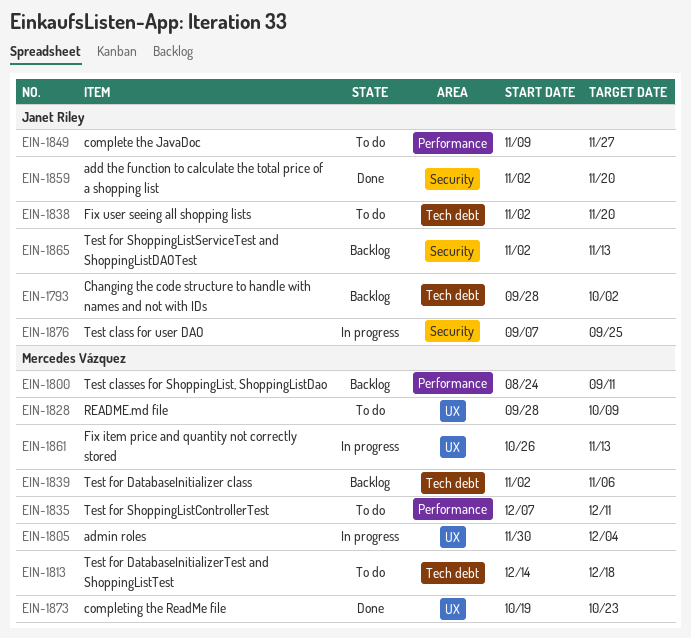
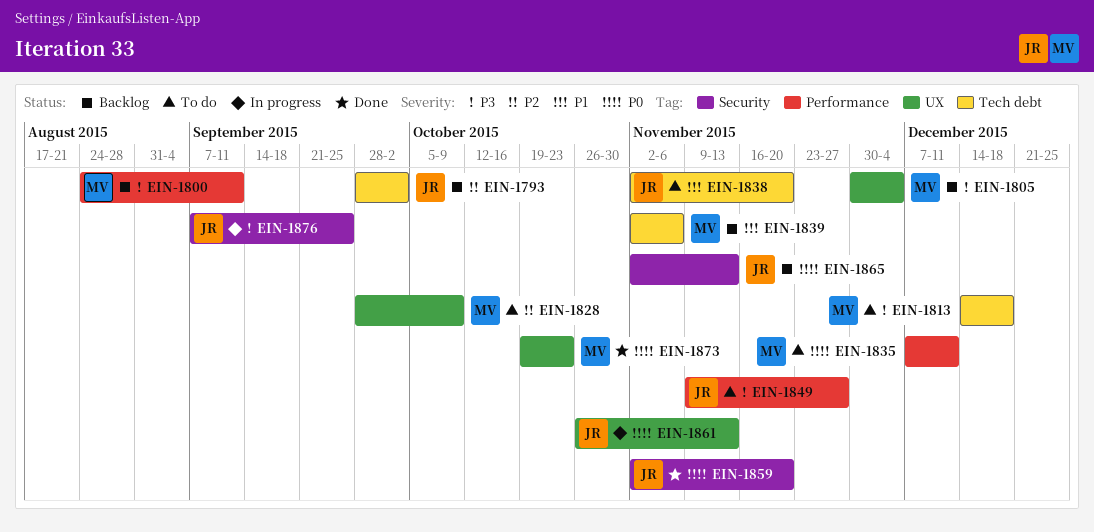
EIN-1805, status: In progress -> Backlog
EIN-1861, owner: Mercedes Vázquez -> Janet Riley

